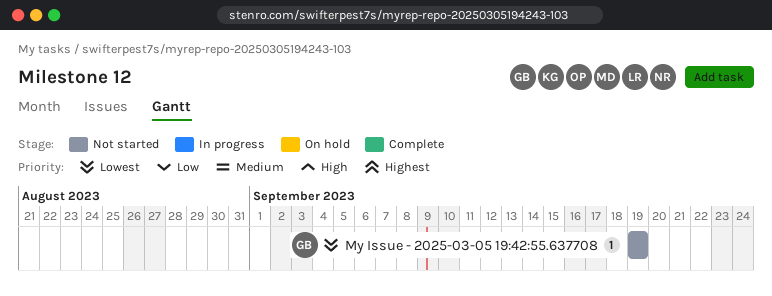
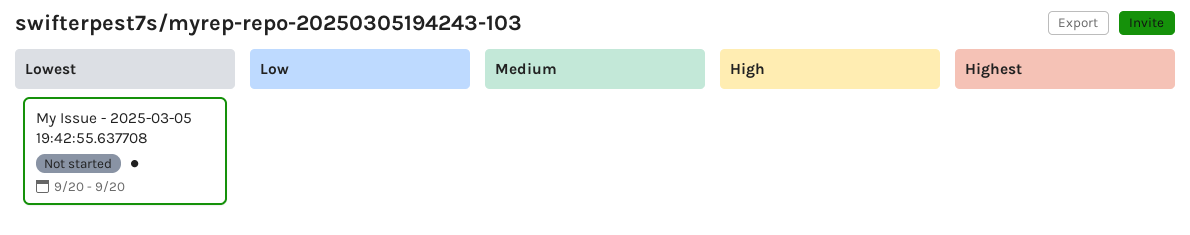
My Issue - 2025-03-05 19:42:55.637708, start: Sep 19 -> Sep 20
My Issue - 2025-03-05 19:42:55.637708, due: Sep 19 -> Sep 20

